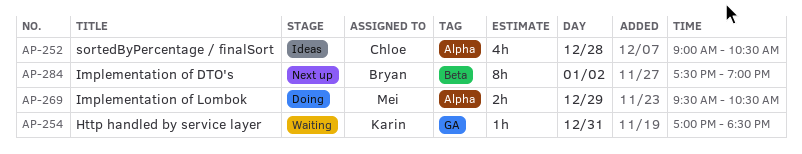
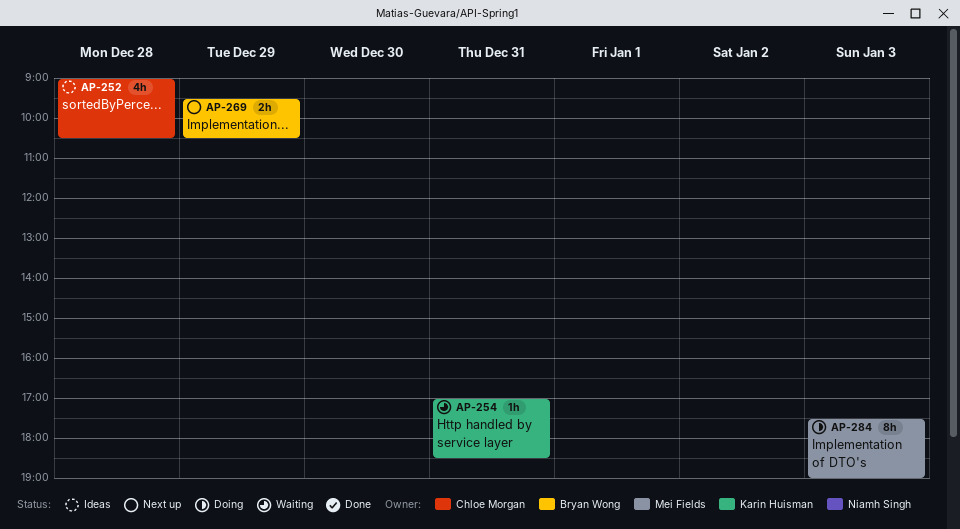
AP-269, status: Doing -> Next up
AP-269, owner: Mei Fields -> Bryan Wong
AP-284, status: Next up -> Doing
AP-284, owner: Bryan Wong -> Mei Fields
AP-284, day: Jan 2 -> Jan 3

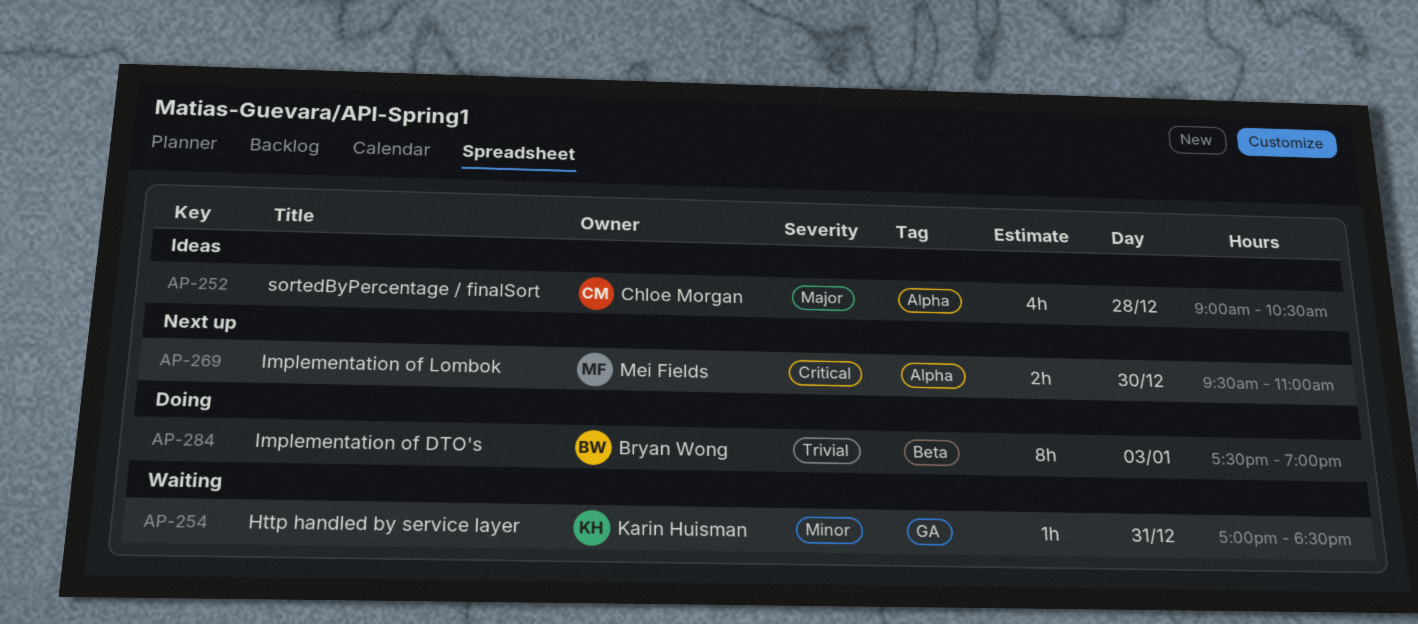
AP-269, owner: Bryan Wong -> Mei Fields
AP-269, day: Dec 29 -> Dec 30
AP-269, ends: 10:30 -> 11:00
AP-284, owner: Mei Fields -> Bryan Wong

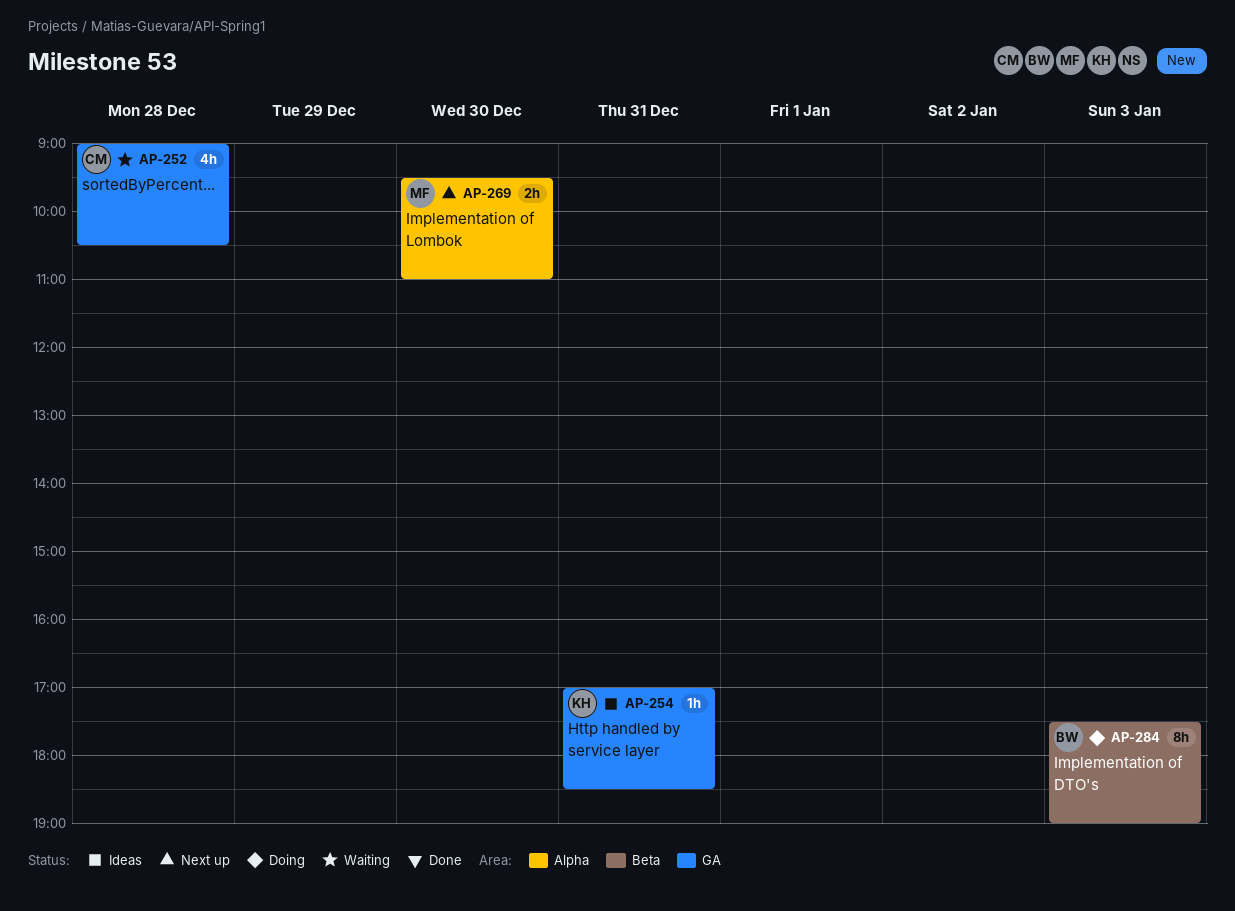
AP-252, status: Ideas -> Waiting
AP-252, label: Alpha -> GA
AP-254, status: Waiting -> Ideas

